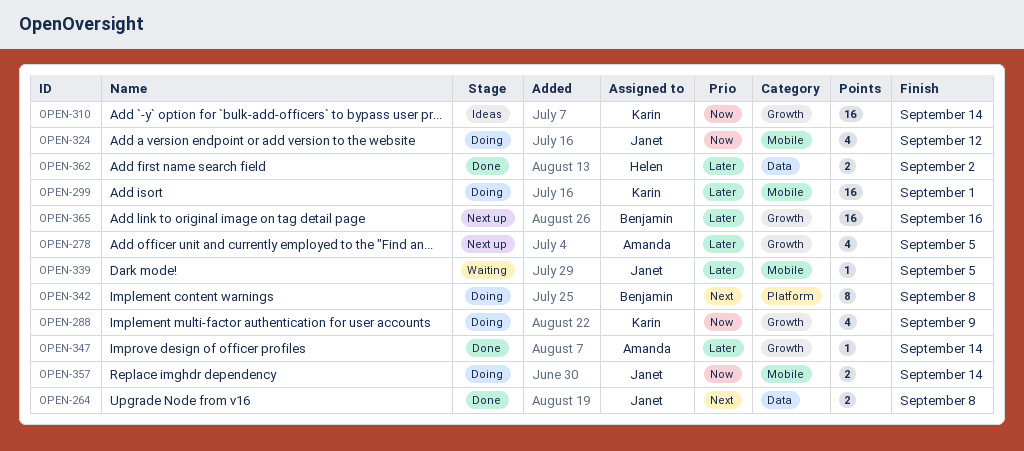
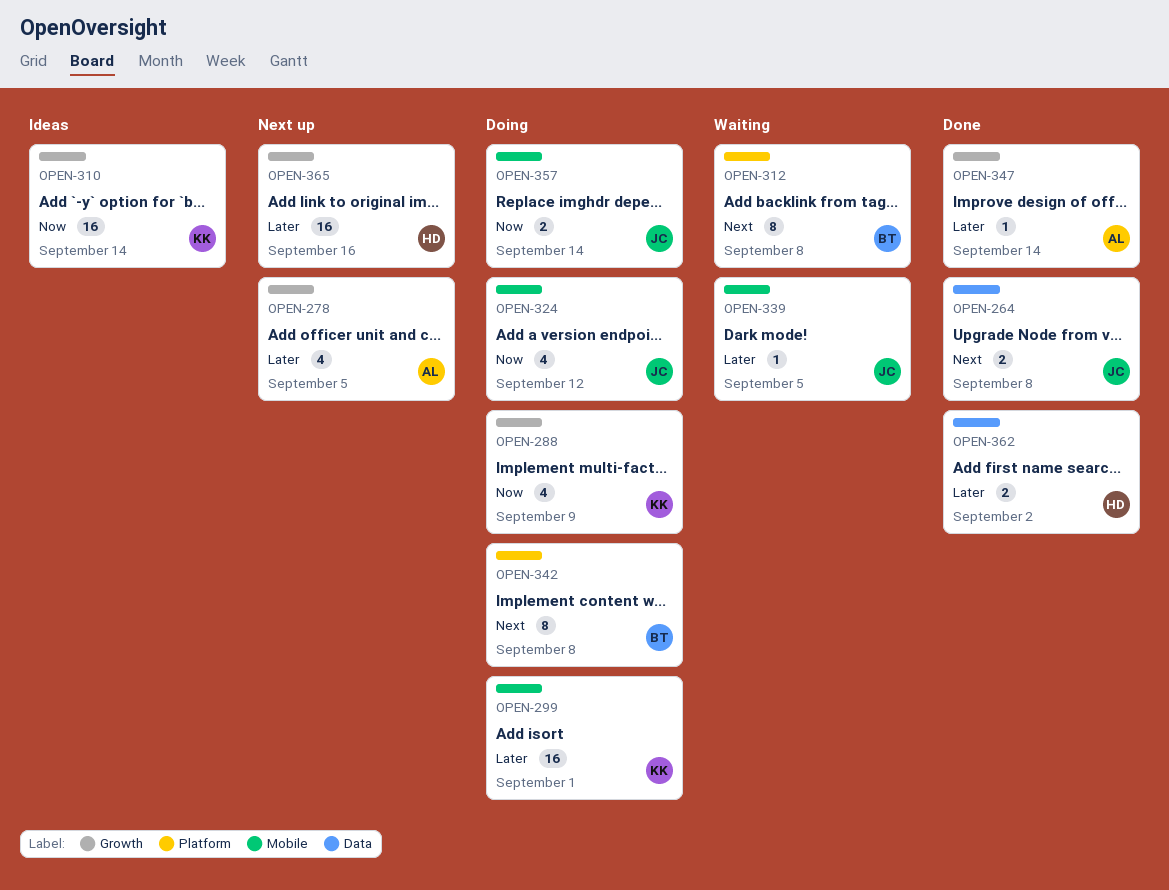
OPEN-312: none -> present
OPEN-365, owner: Benjamin -> Helen

